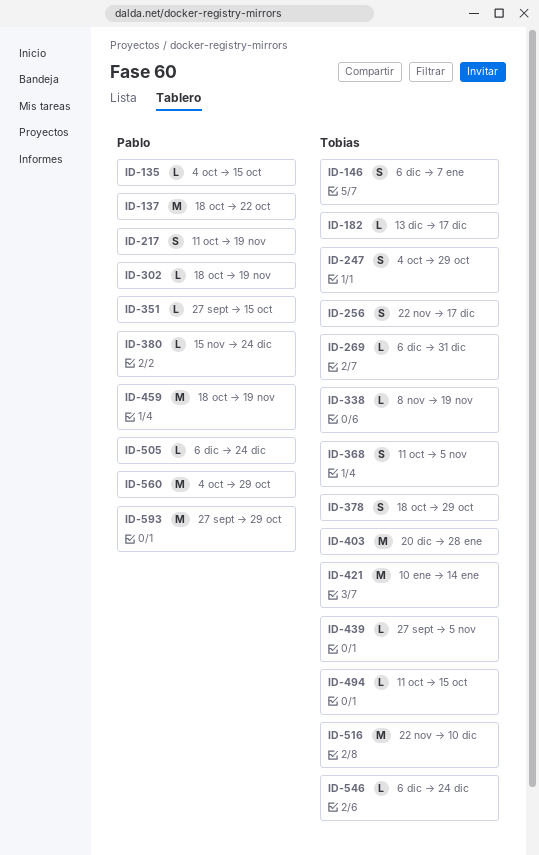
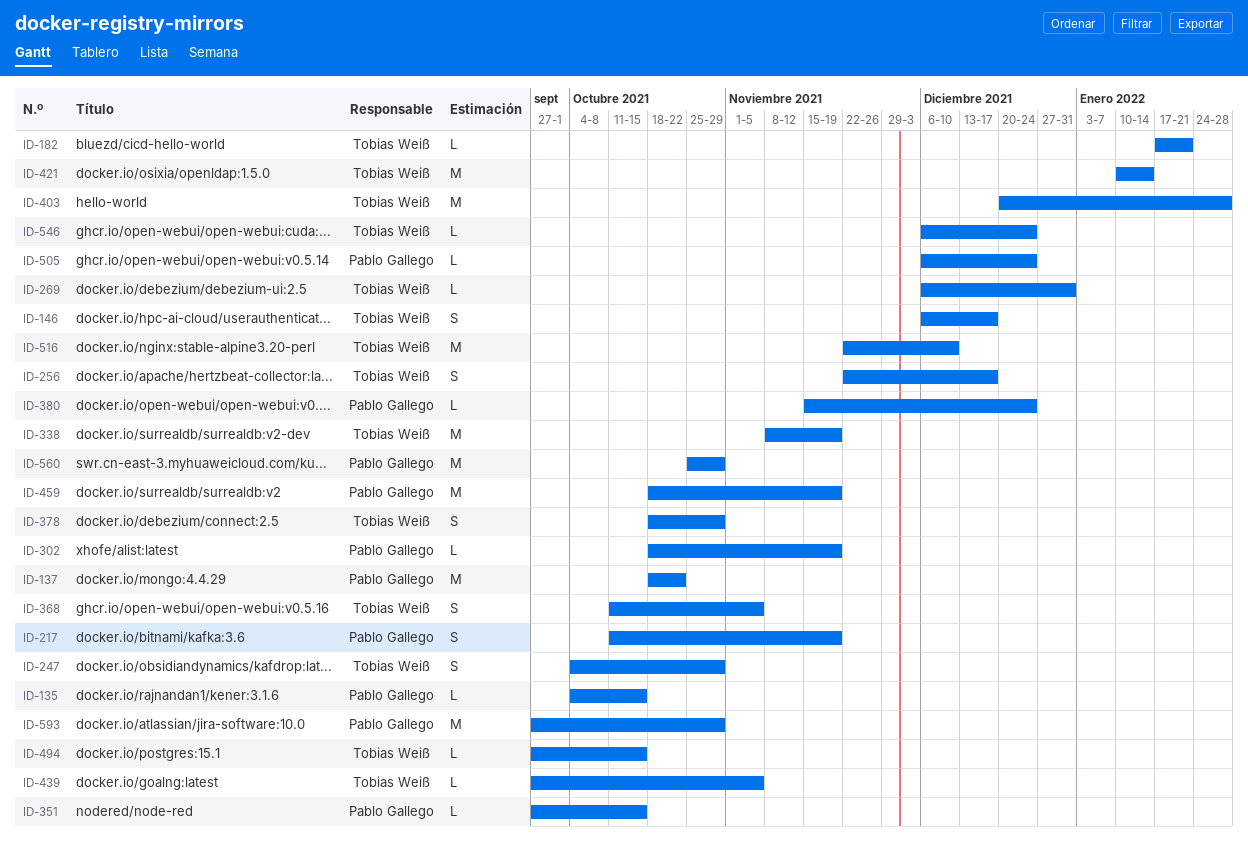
ID-146, due: Jan 7 -> Dec 17
ID-182, start: Dec 13 -> Jan 17
ID-182, due: Dec 17 -> Jan 21
ID-338, estimate: L -> M
ID-494, start: Oct 11 -> Sep 27
ID-560, start: Oct 4 -> Oct 25

